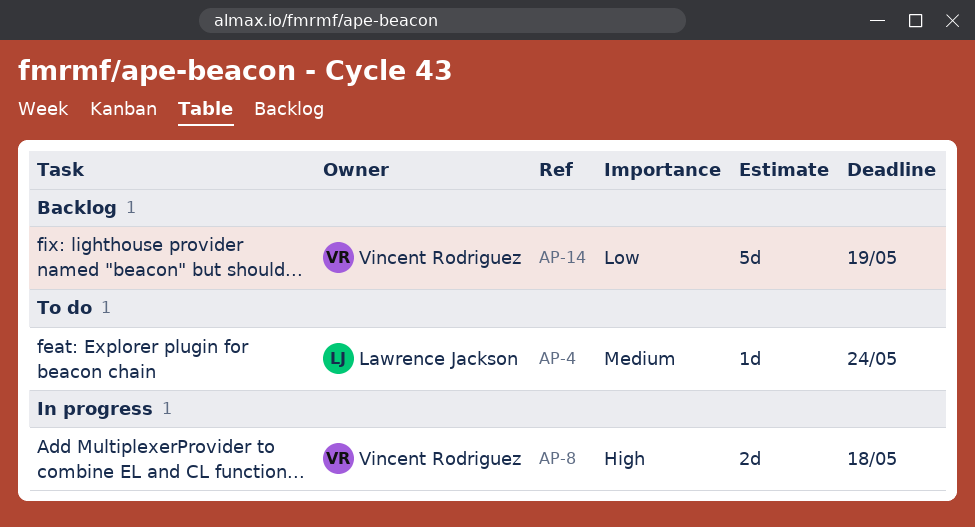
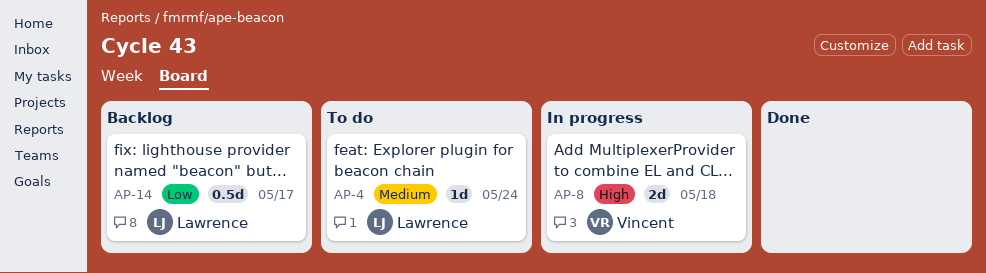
AP-14, owner: Vincent Rodriguez -> Lawrence Jackson
AP-14, estimate: 5d -> 0.5d
AP-14, due: May 19 -> May 17

